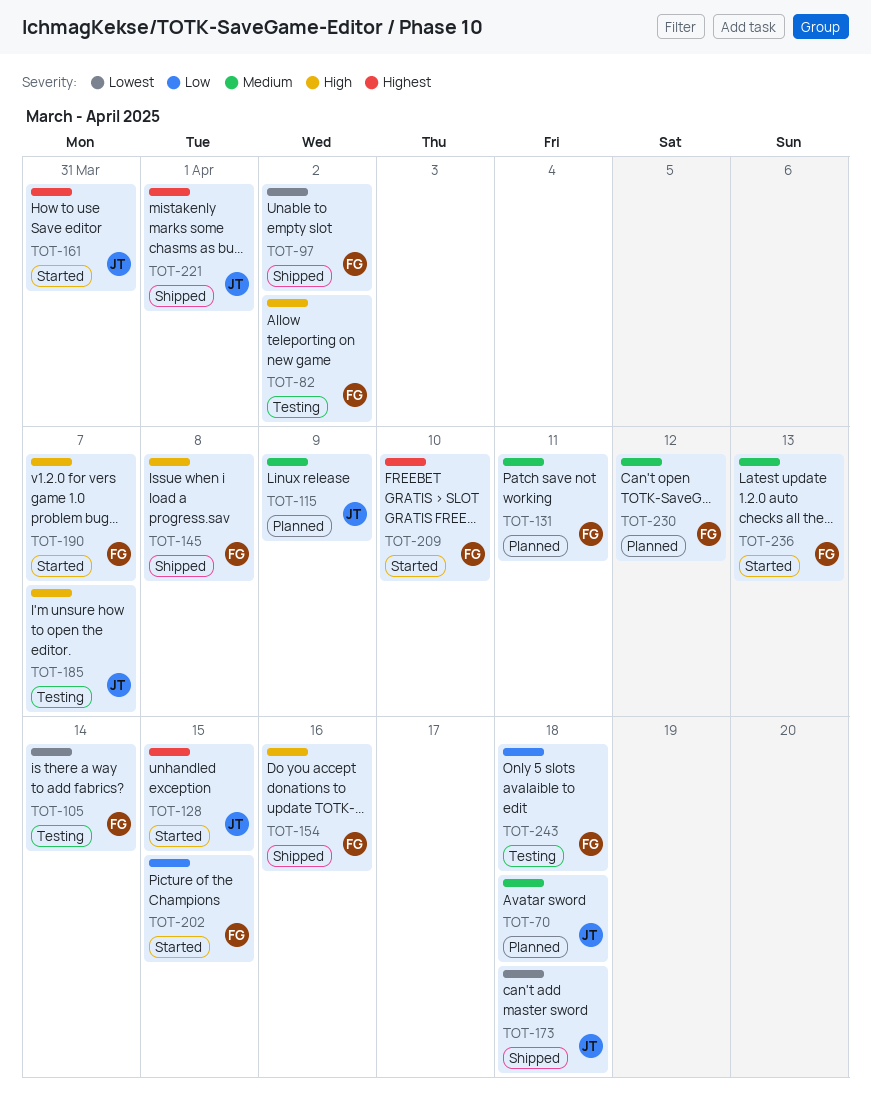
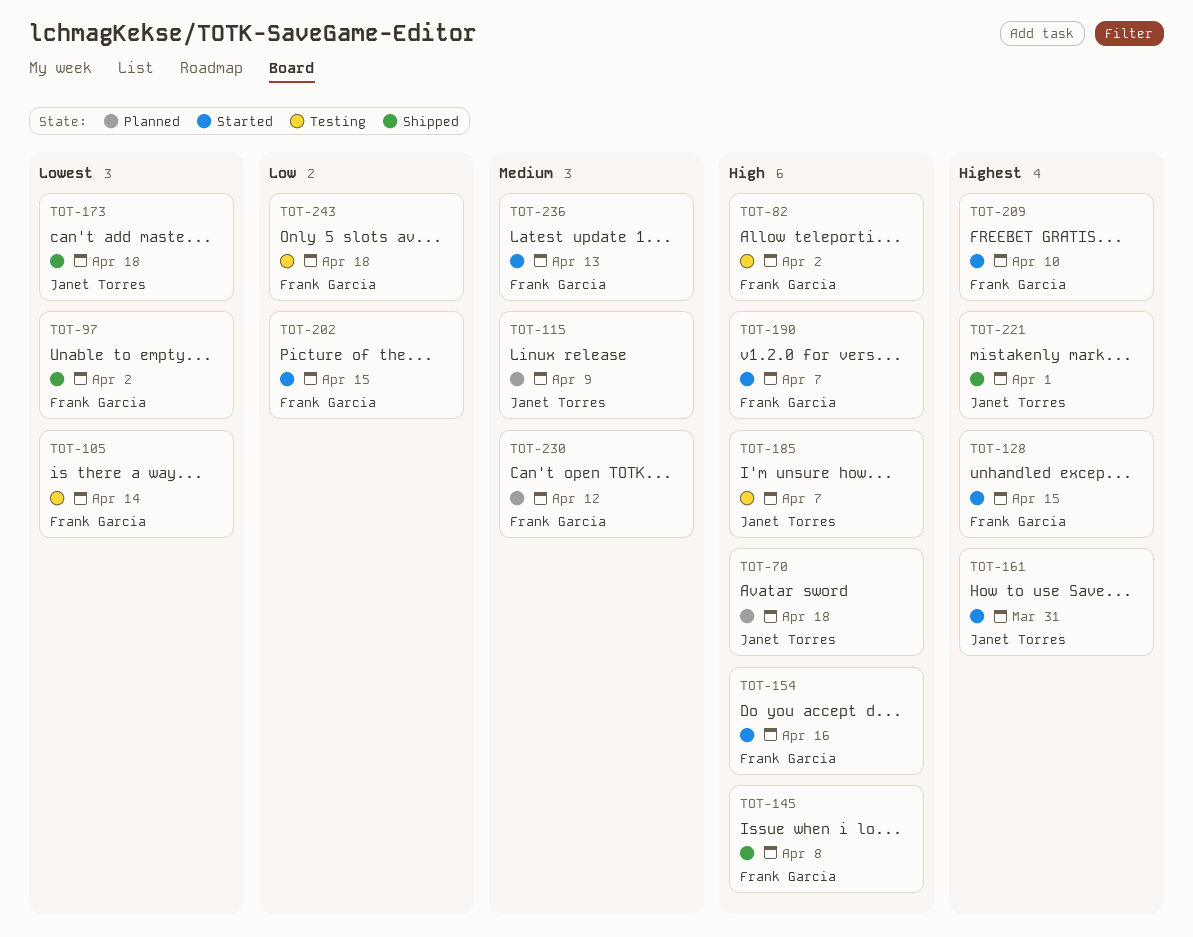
TOT-70, priority: Medium -> High
TOT-128, owner: Janet Torres -> Frank Garcia
TOT-131: present -> none
TOT-154, status: Shipped -> Started

